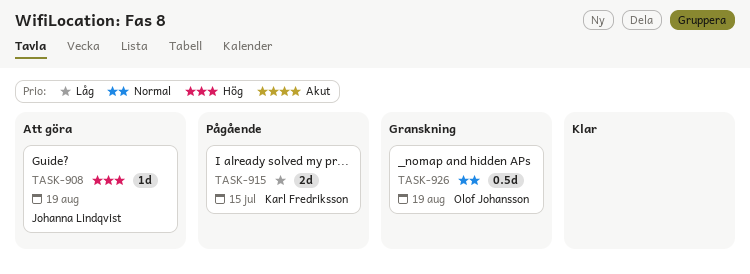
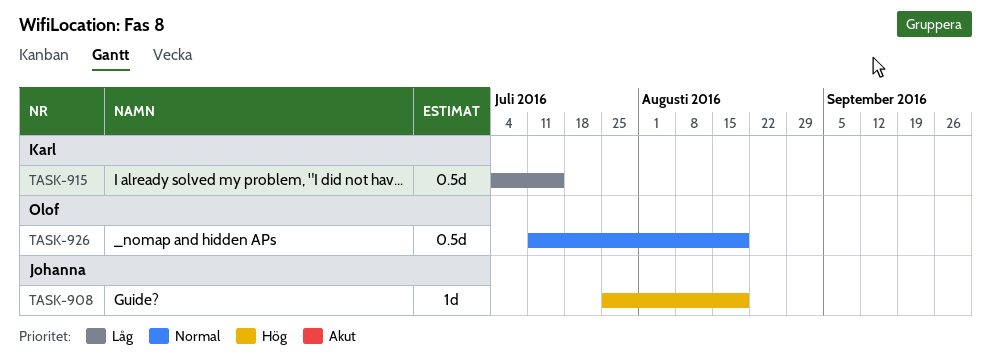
TASK-915, estimate: 2d -> 0.5d

